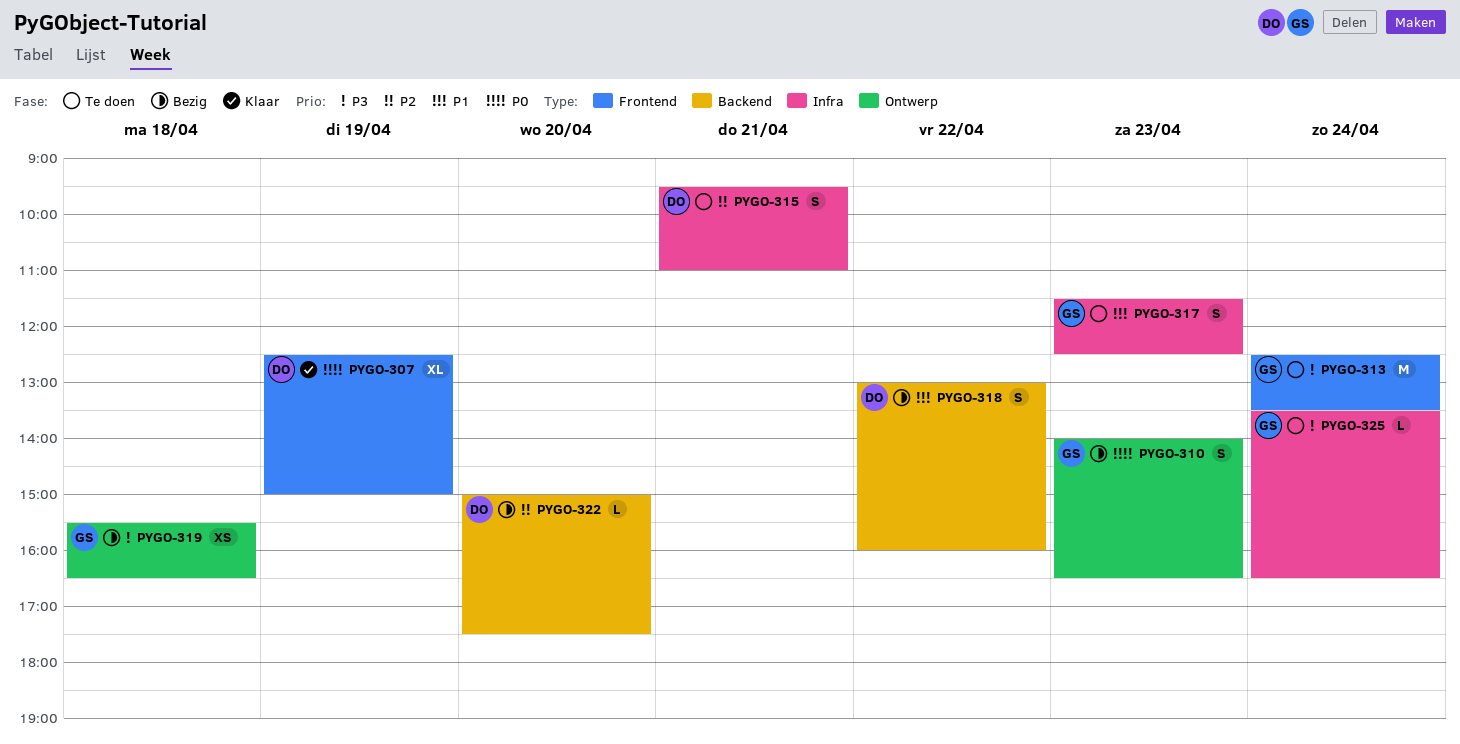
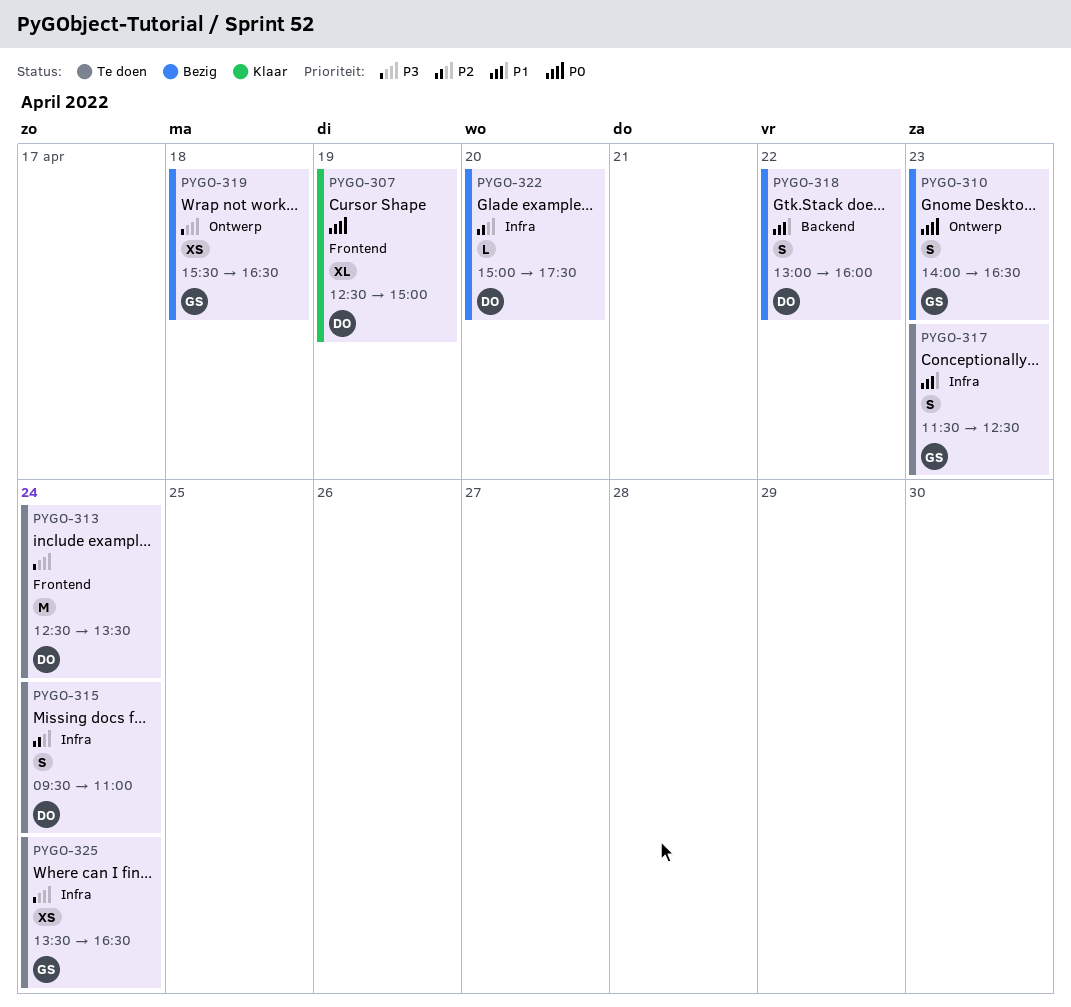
PYGO-313, owner: GS -> DO
PYGO-315, day: Apr 21 -> Apr 24
PYGO-322, label: Backend -> Infra
PYGO-325, estimate: L -> XS

